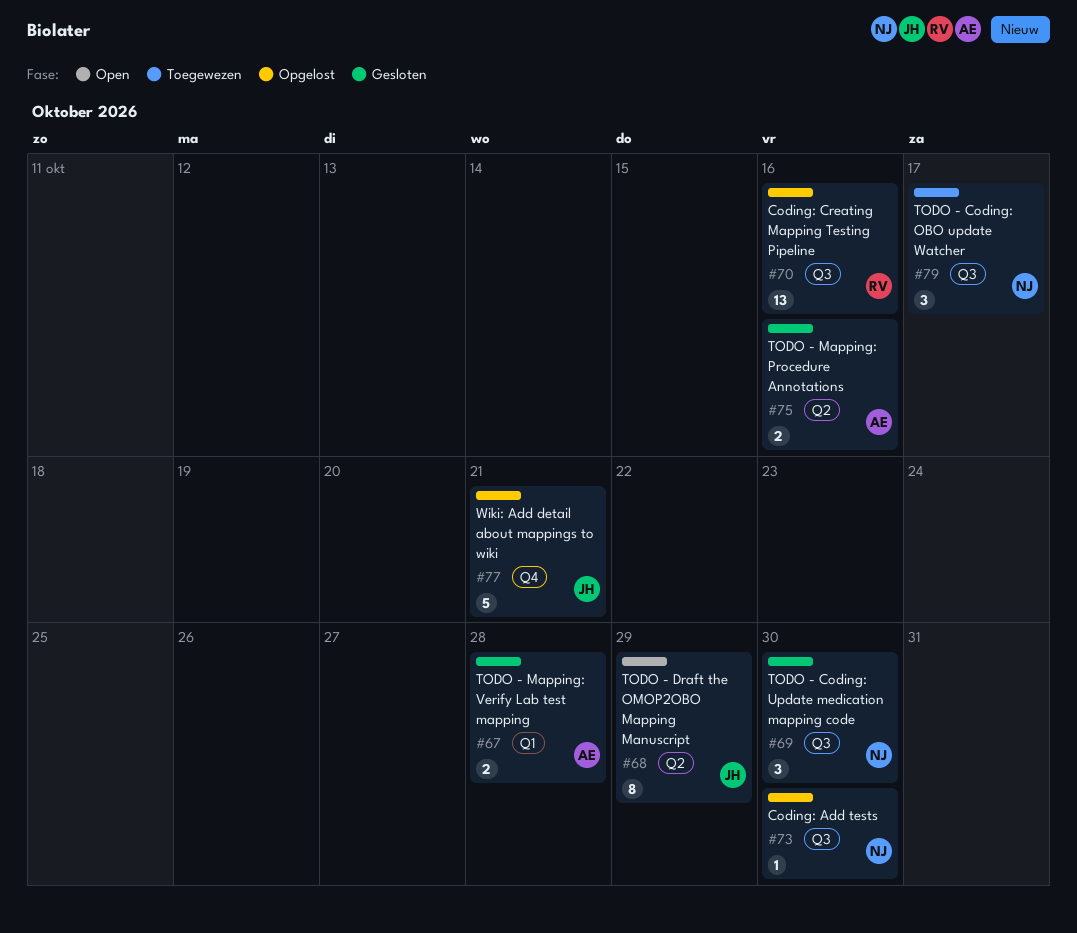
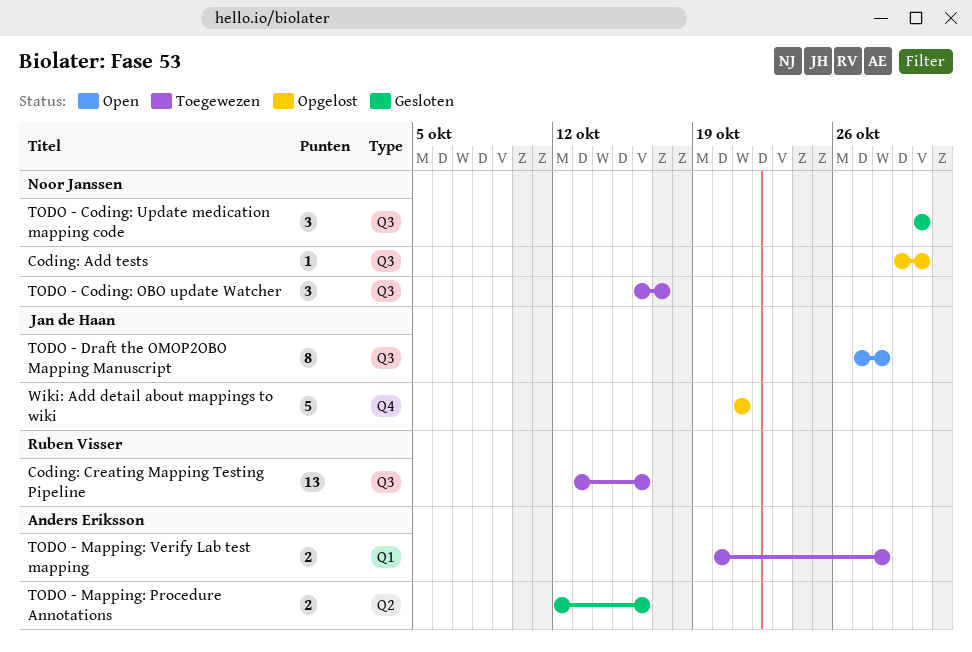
Coding: Creating Mapping Testing Pipeline, status: Opgelost -> Toegewezen
TODO - Draft the OMOP2OBO Mapping Manuscript, label: Q2 -> Q3
TODO - Draft the OMOP2OBO Mapping Manuscript, due: Oct 29 -> Oct 28
TODO - Mapping: Verify Lab test mapping, status: Gesloten -> Toegewezen

